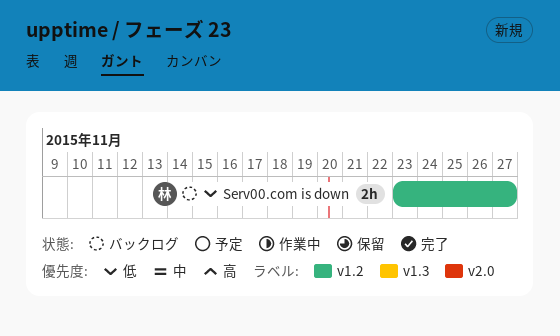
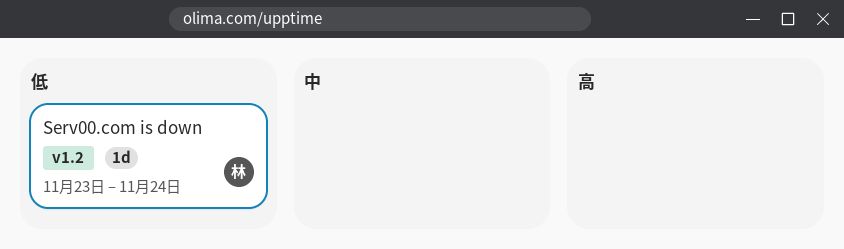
Serv00.com is down, estimate: 2h -> 1d
Serv00.com is down, due: Nov 27 -> Nov 24

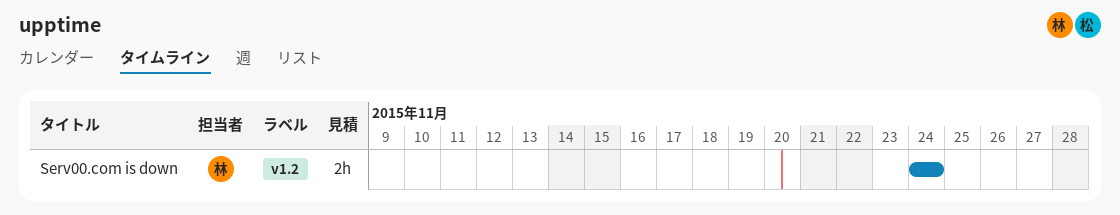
Serv00.com is down, estimate: 1d -> 2h
Serv00.com is down, start: Nov 23 -> Nov 24

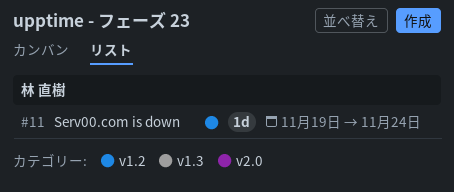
Serv00.com is down, estimate: 2h -> 1d
Serv00.com is down, start: Nov 24 -> Nov 19

